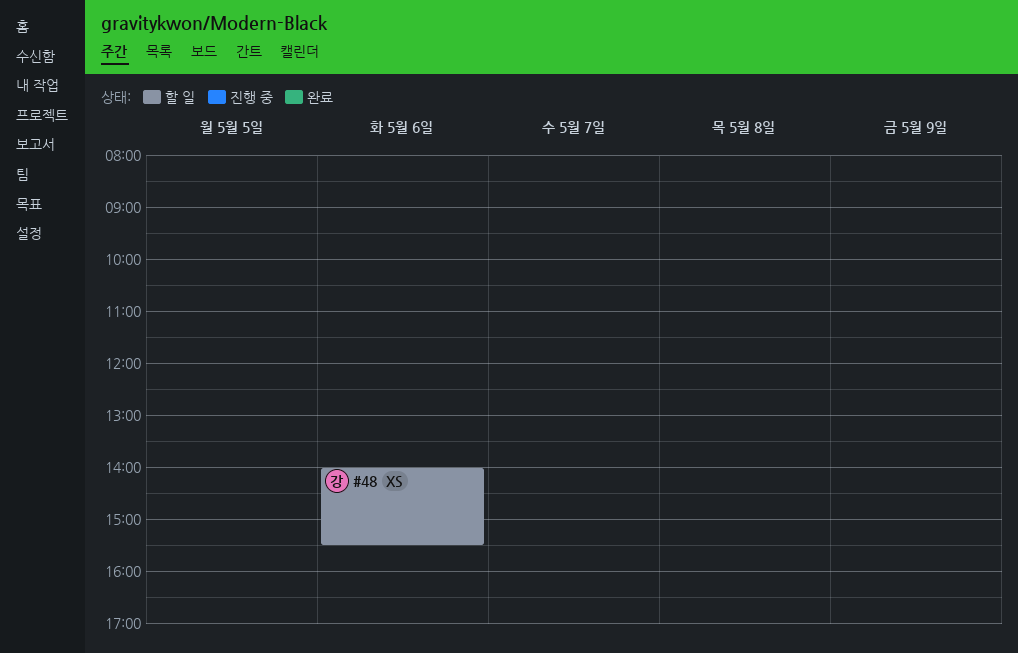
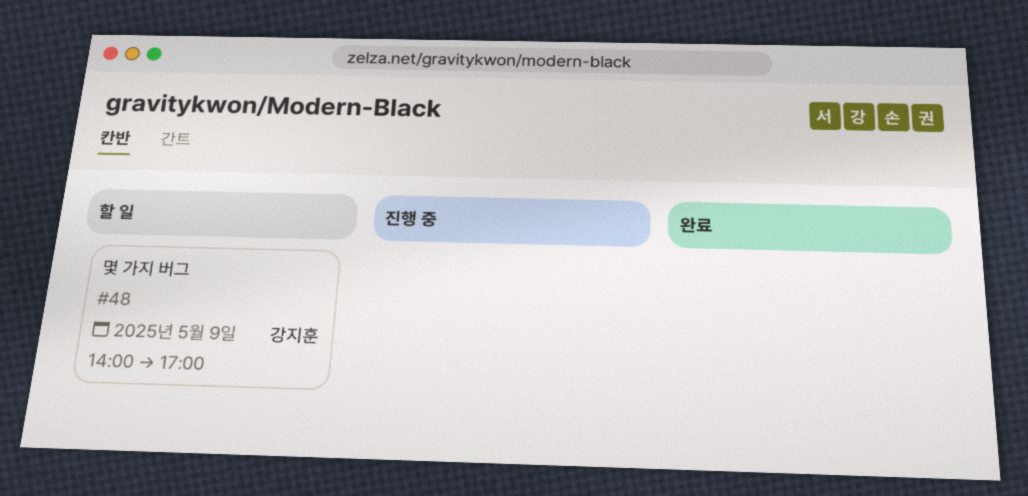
#48, day: May 6 -> May 9
#48, ends: 15:30 -> 17:00

